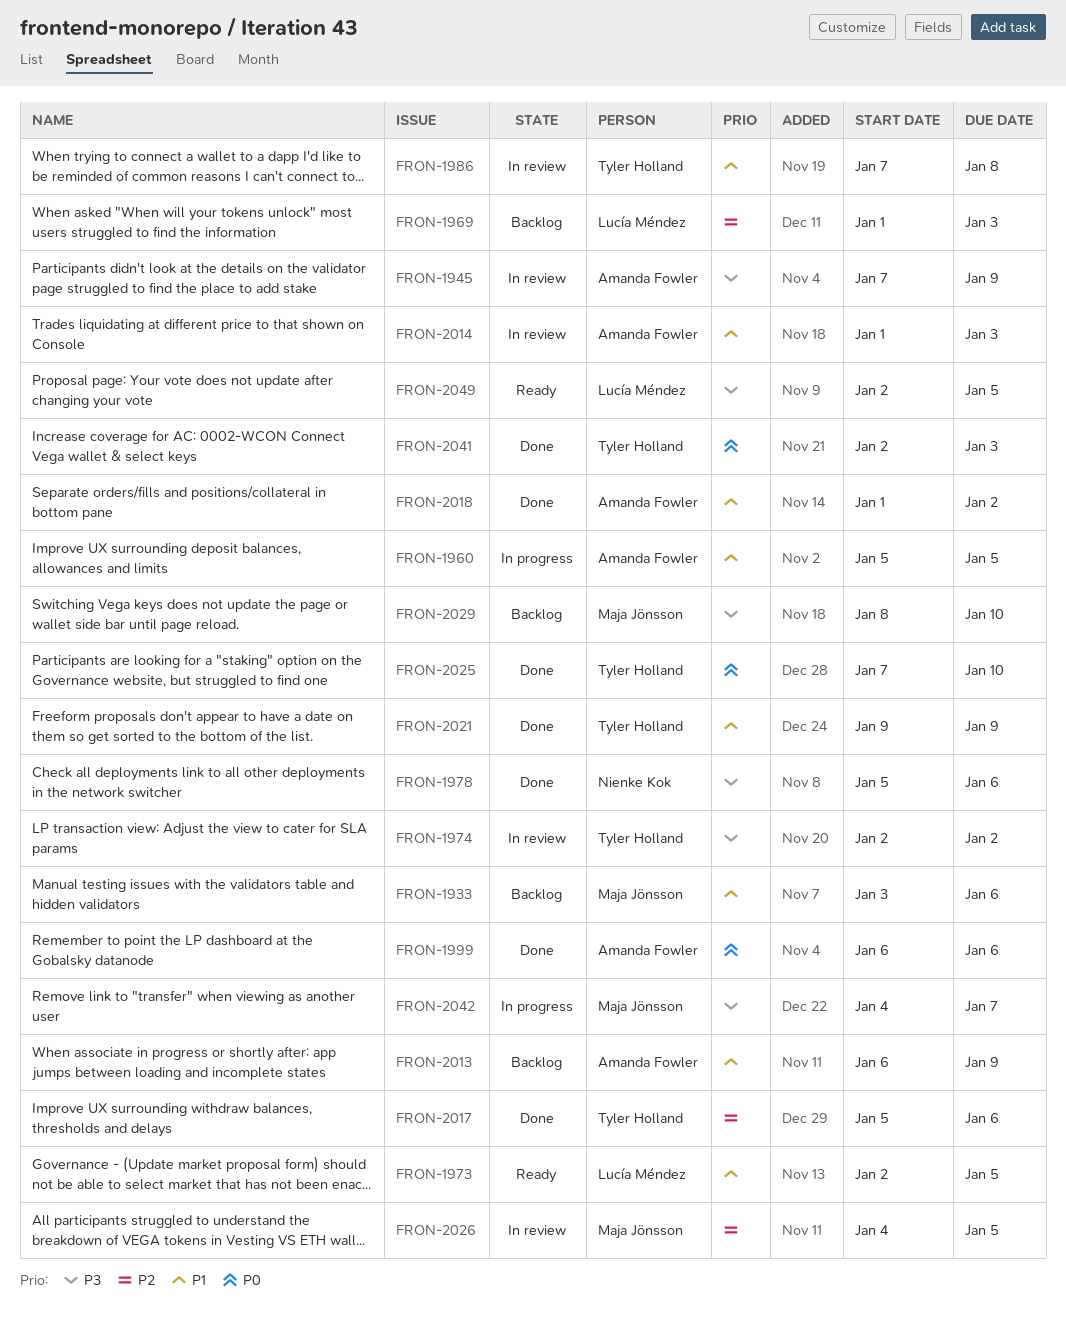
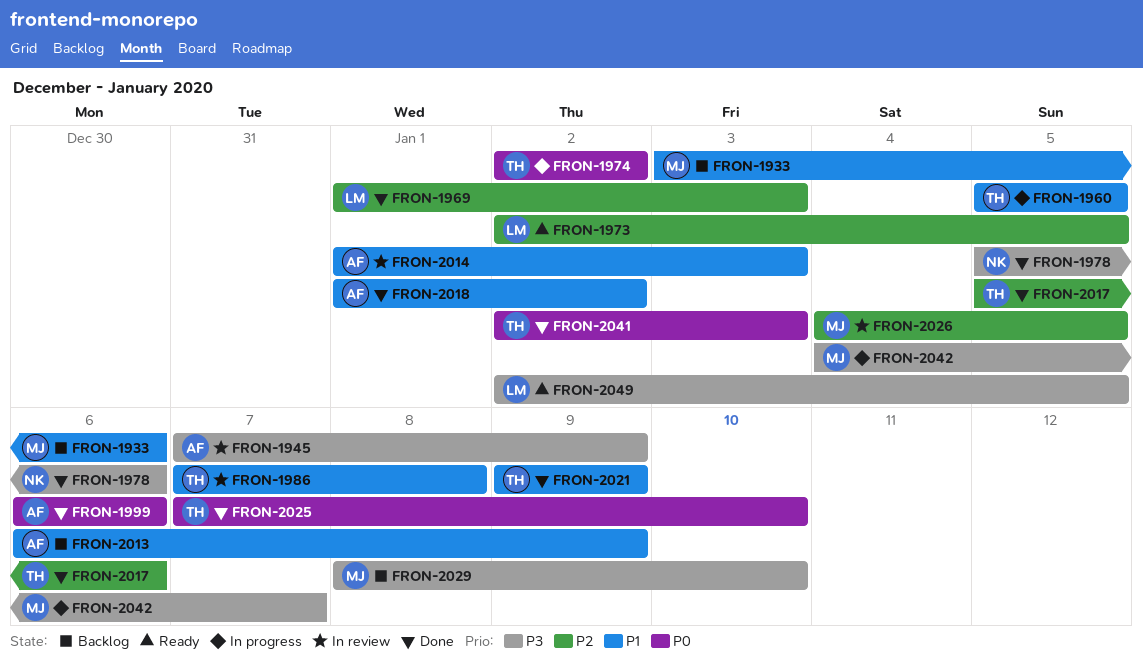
FRON-1960, owner: Amanda Fowler -> Tyler Holland
FRON-1969, status: Backlog -> Done
FRON-1973, priority: P1 -> P2
FRON-1974, status: In review -> In progress
FRON-1974, priority: P3 -> P0

